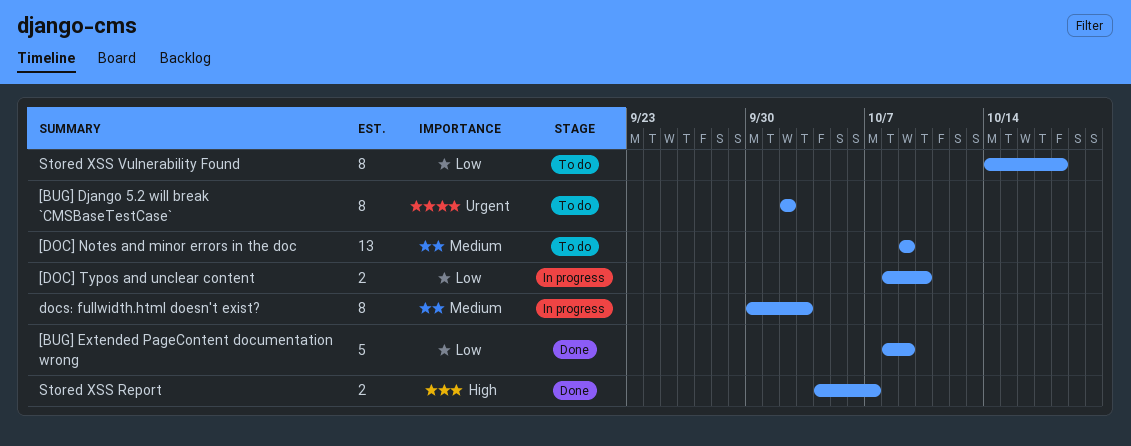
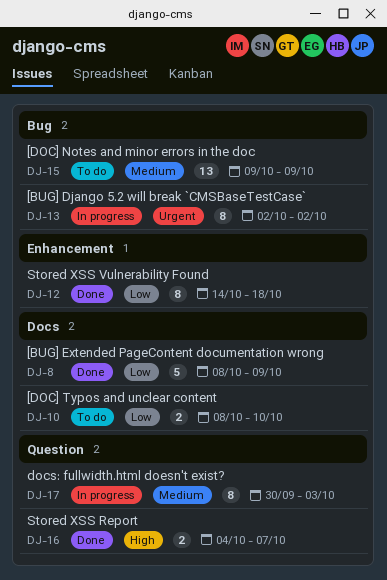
[BUG] Django 5.2 will break `CMSBaseTestCase`, status: To do -> In progress
[DOC] Typos and unclear content, status: In progress -> To do
Stored XSS Vulnerability Found, status: To do -> Done

